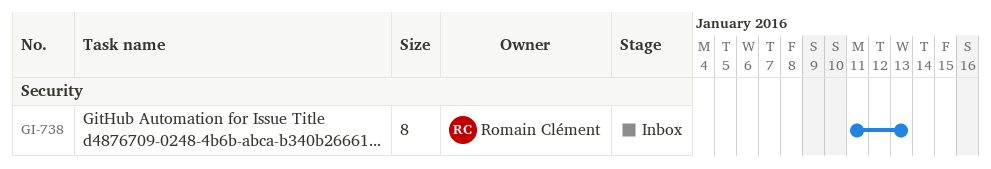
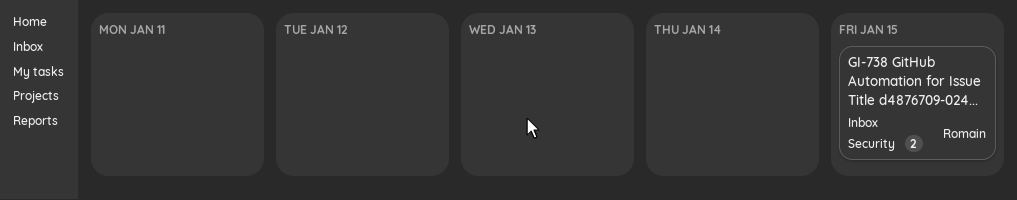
GI-738, estimate: 8 -> 2
GI-738, due: Jan 13 -> Jan 15

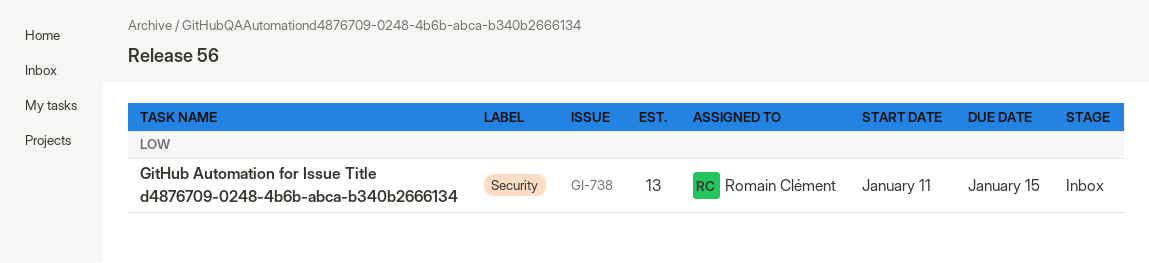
GI-738, estimate: 2 -> 13

